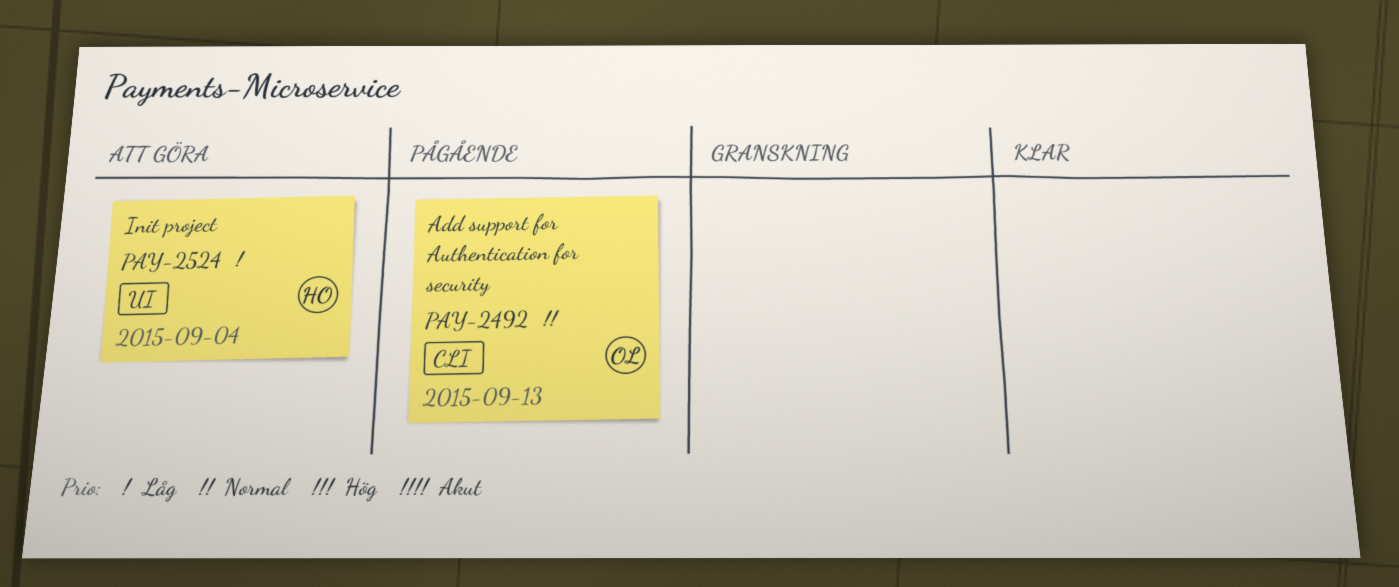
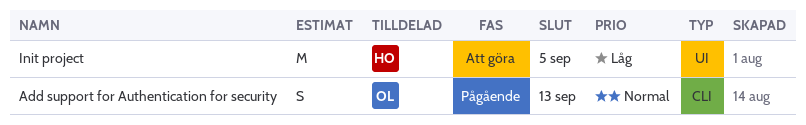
Init project, due: Sep 4 -> Sep 5

